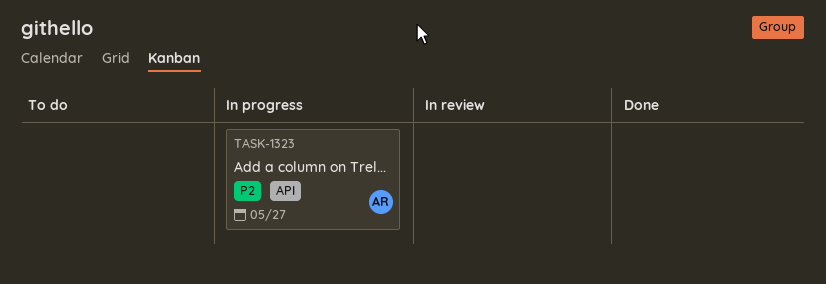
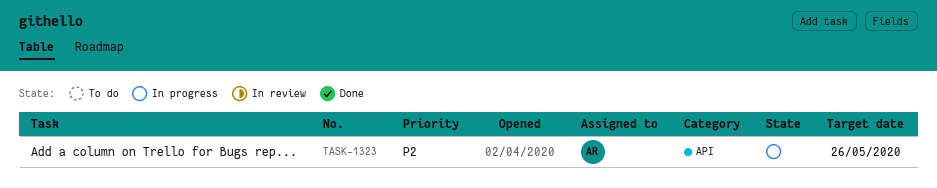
TASK-1323, due: May 27 -> May 26

